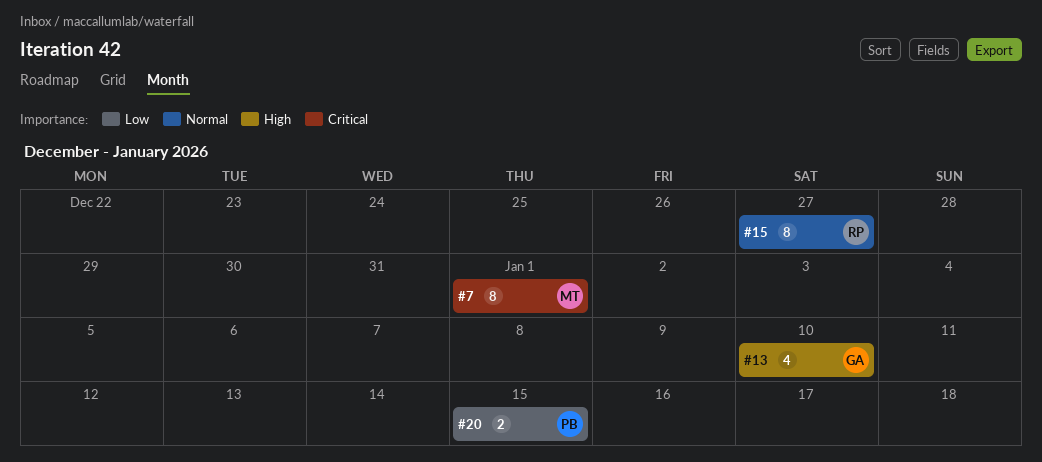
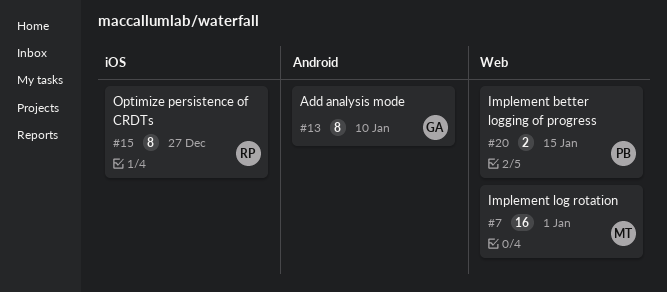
#7, estimate: 8 -> 16
#13, estimate: 4 -> 8

